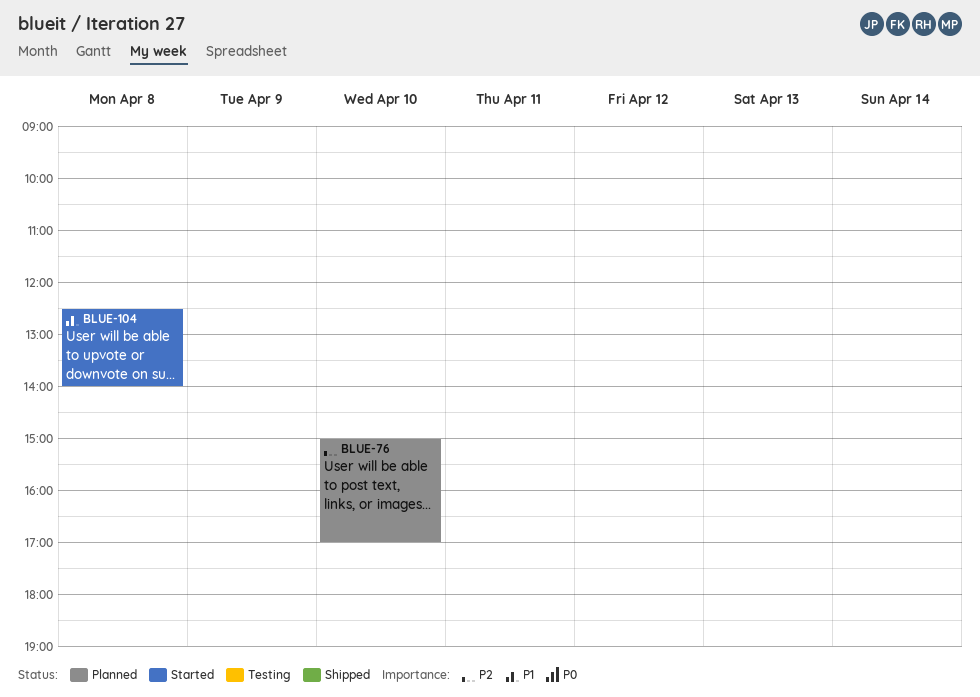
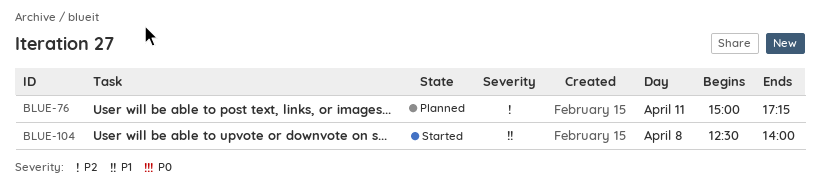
BLUE-76, day: Apr 10 -> Apr 11
BLUE-76, ends: 17:00 -> 17:15

